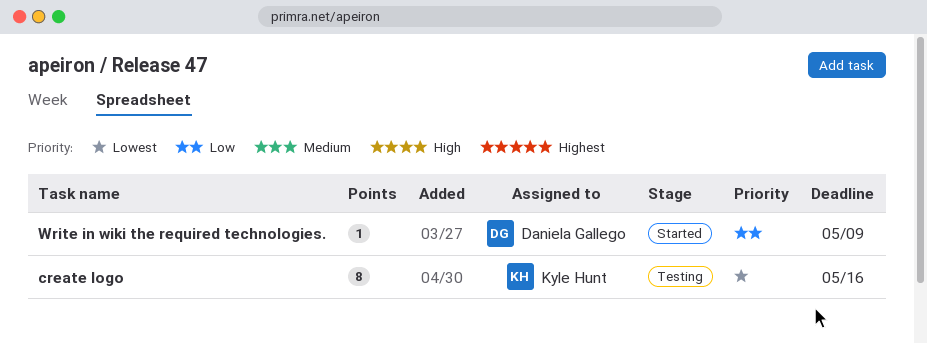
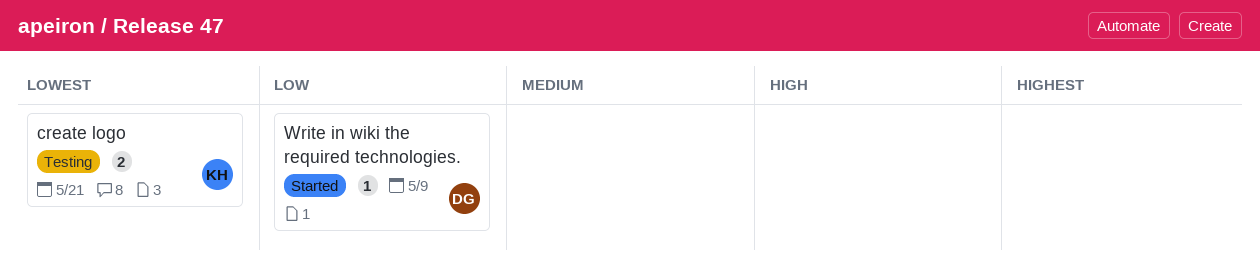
create logo, estimate: 8 -> 2
create logo, due: May 16 -> May 21

